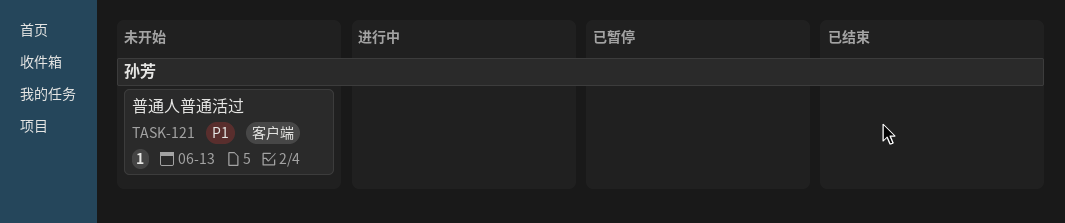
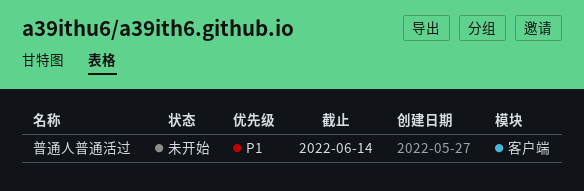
普通人普通活过, due: Jun 13 -> Jun 14

